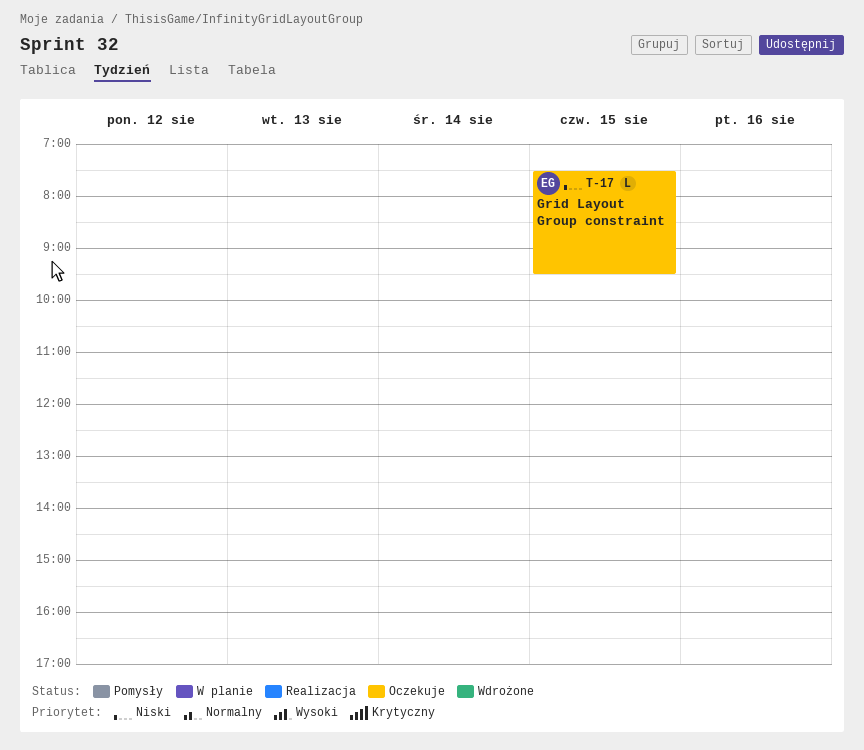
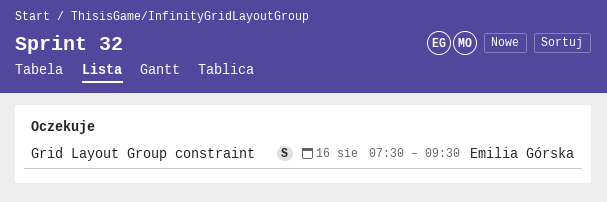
Grid Layout Group constraint, estimate: L -> S
Grid Layout Group constraint, day: Aug 15 -> Aug 16

